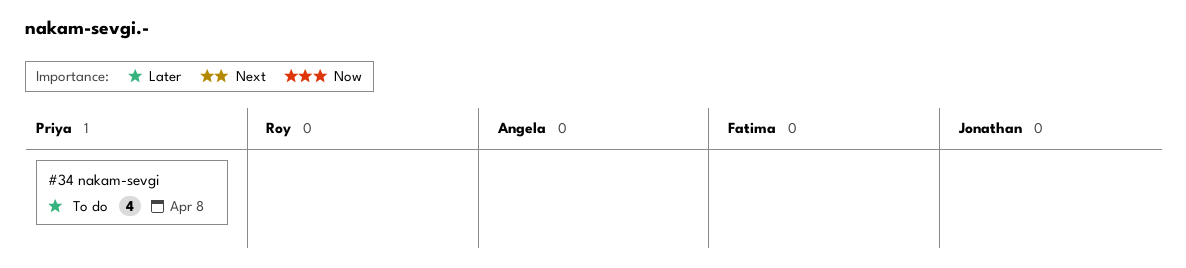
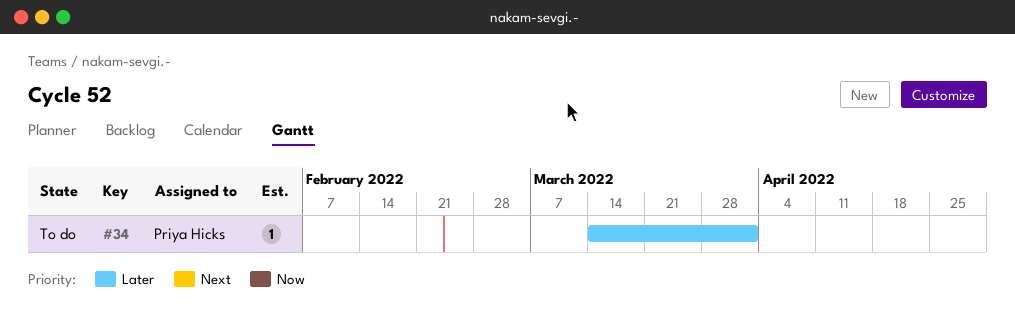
#34, estimate: 4 -> 1
#34, due: Apr 8 -> Apr 1

